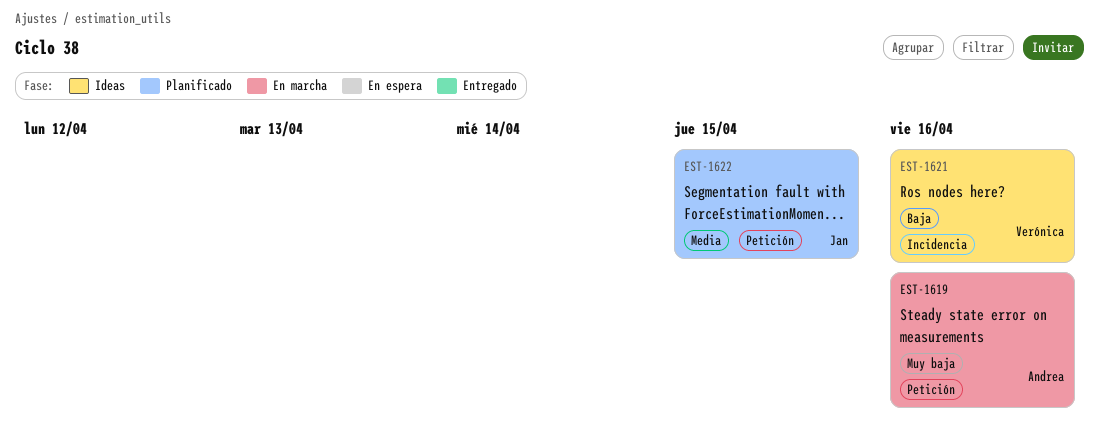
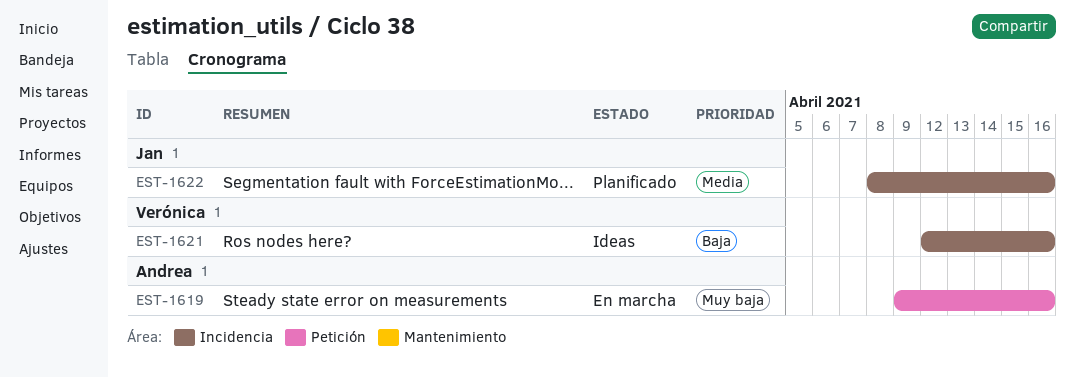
EST-1622, label: Petición -> Incidencia
EST-1622, due: Apr 15 -> Apr 16

